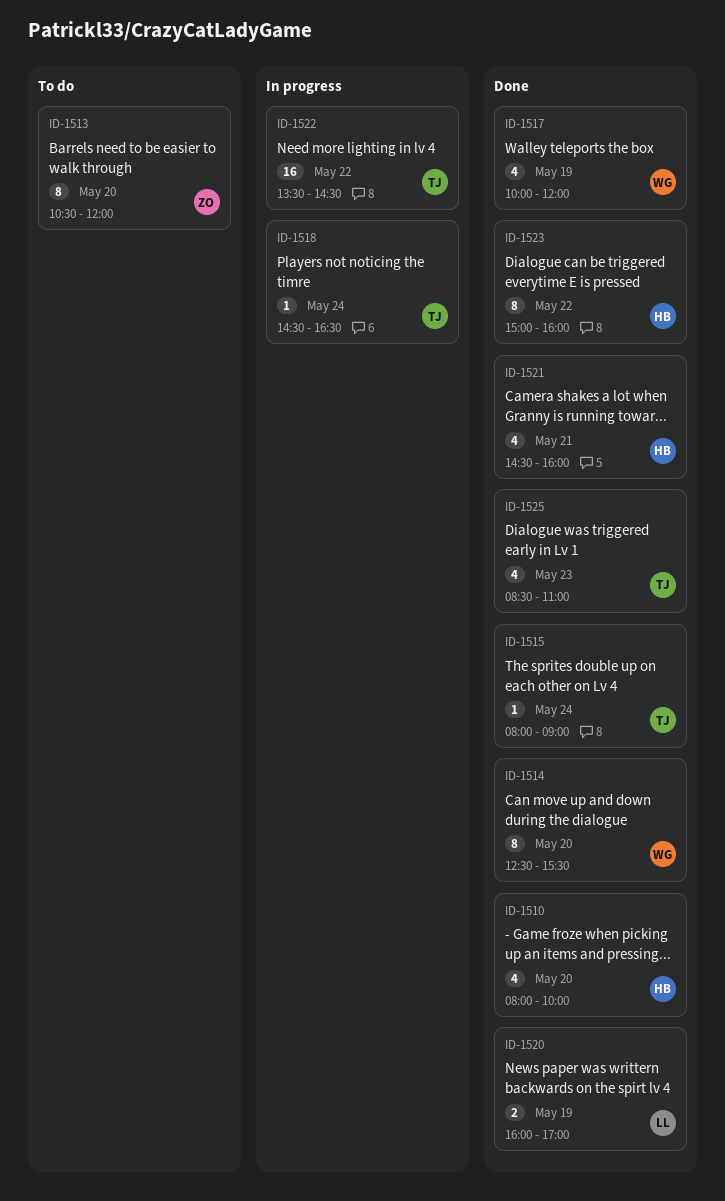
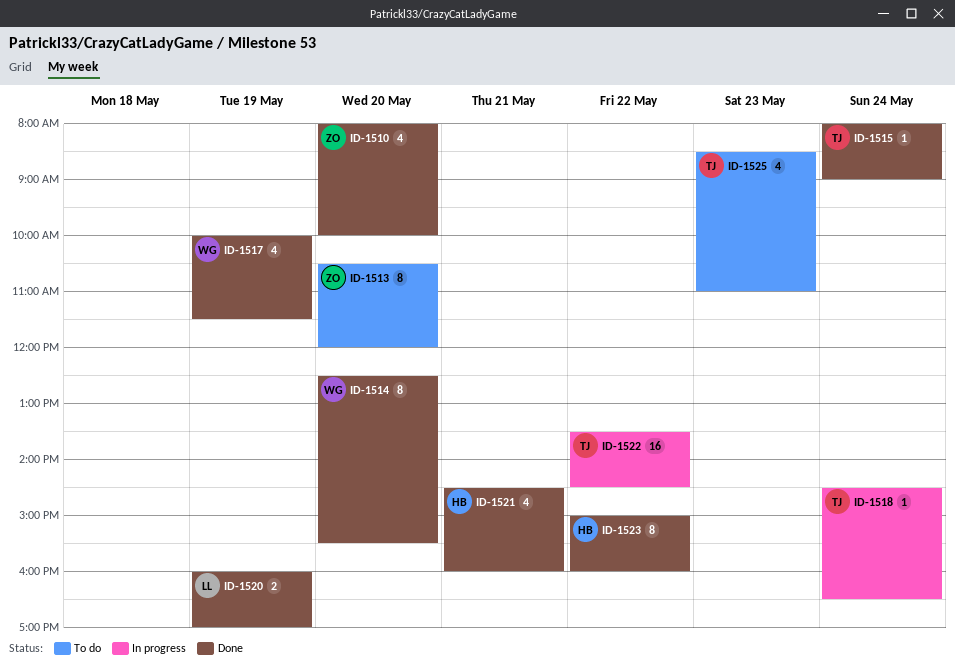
ID-1510, owner: HB -> ZO
ID-1517, ends: 12:00 -> 11:30
ID-1525, status: Done -> To do

